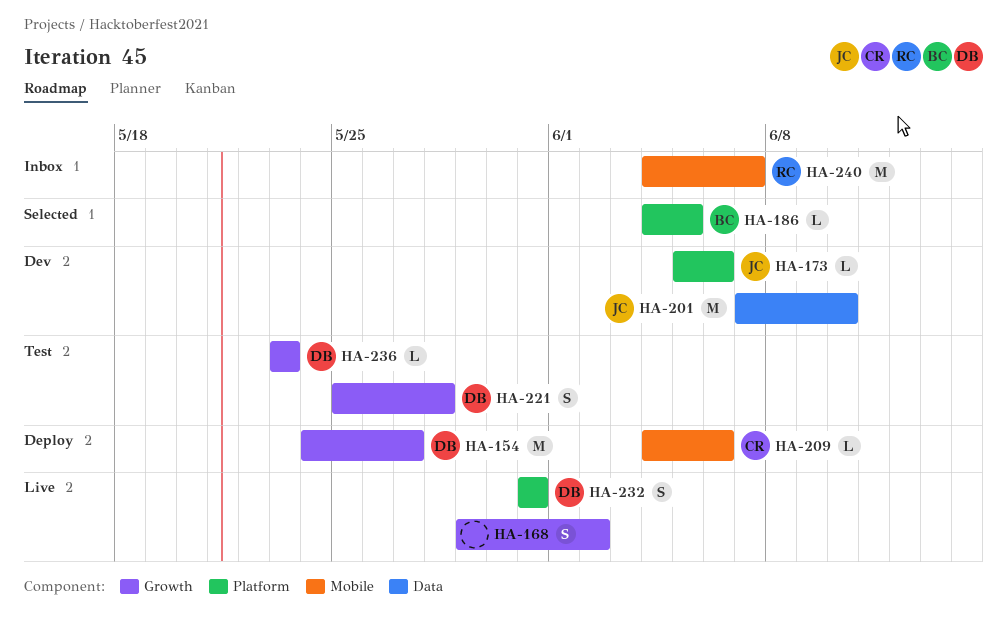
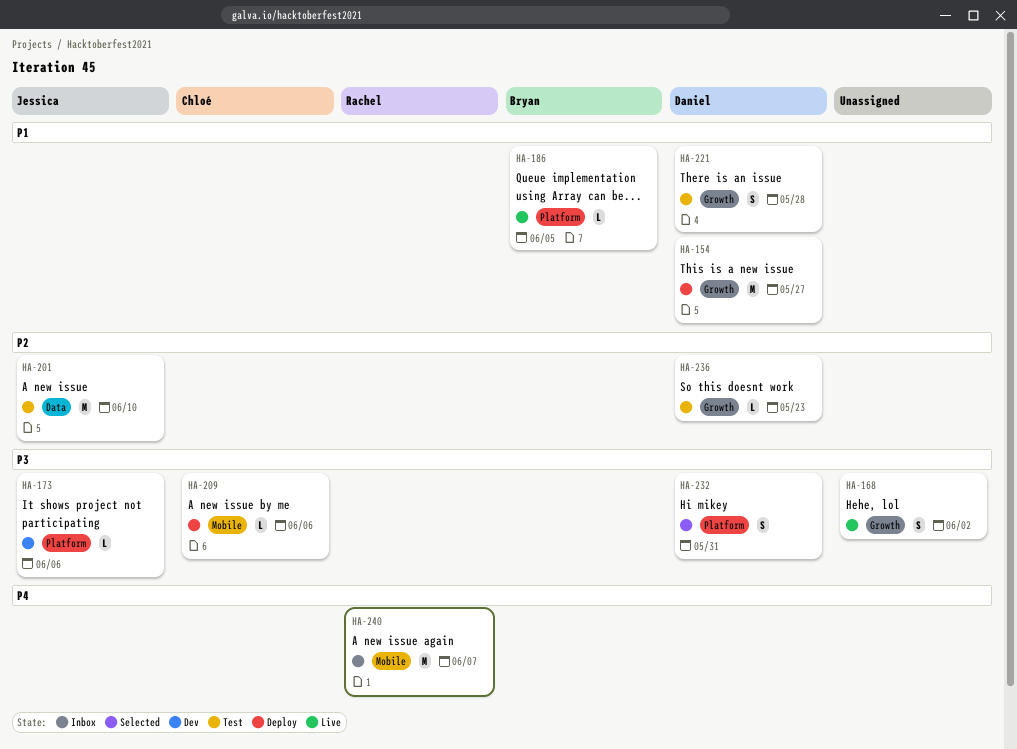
HA-186, status: Selected -> Live
HA-201, status: Dev -> Test
HA-232, status: Live -> Selected

